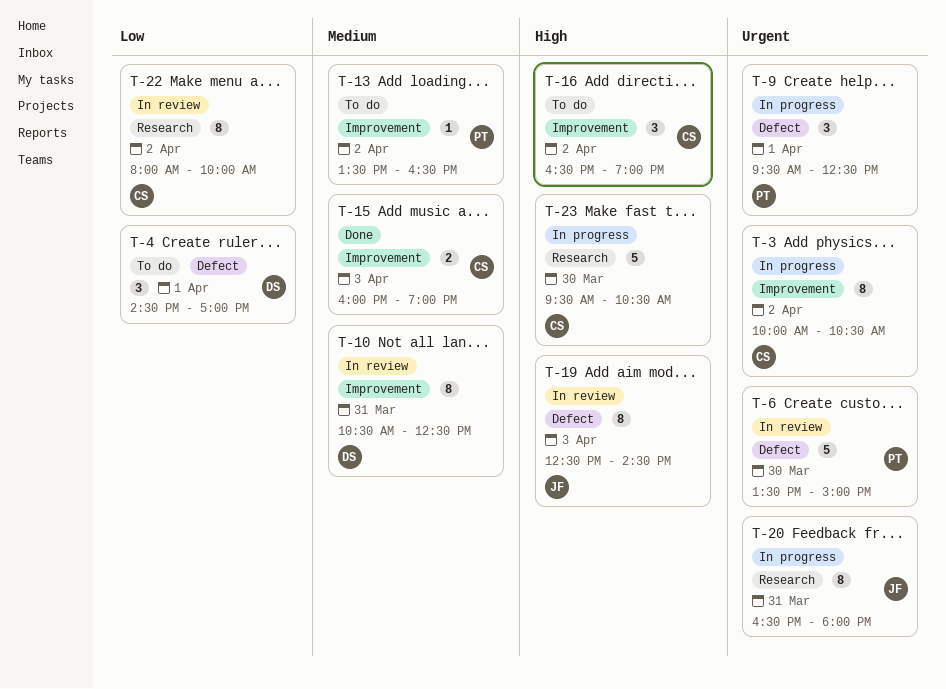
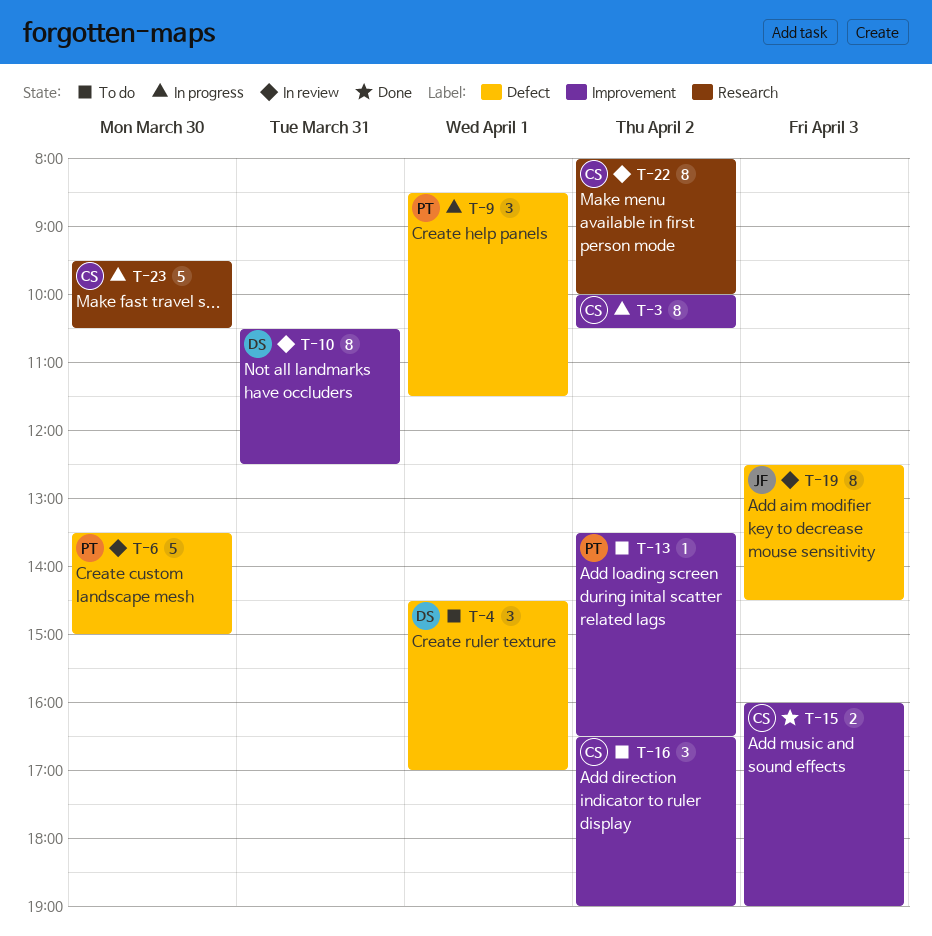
T-9, begins: 09:30 -> 08:30
T-9, ends: 12:30 -> 11:30
T-20: present -> none

